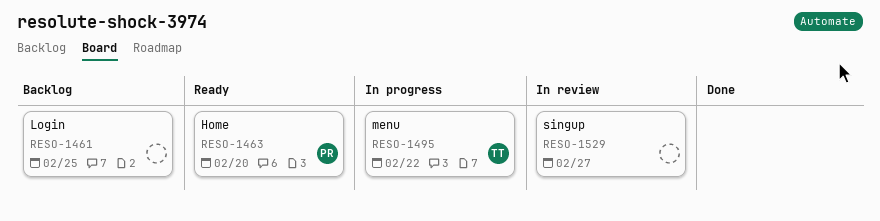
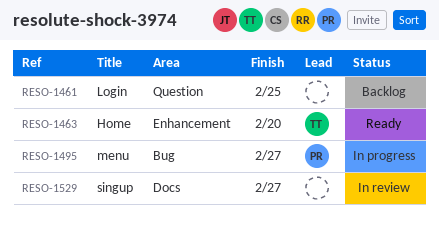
RESO-1463, owner: PR -> TT
RESO-1495, owner: TT -> PR
RESO-1495, due: Feb 22 -> Feb 27

